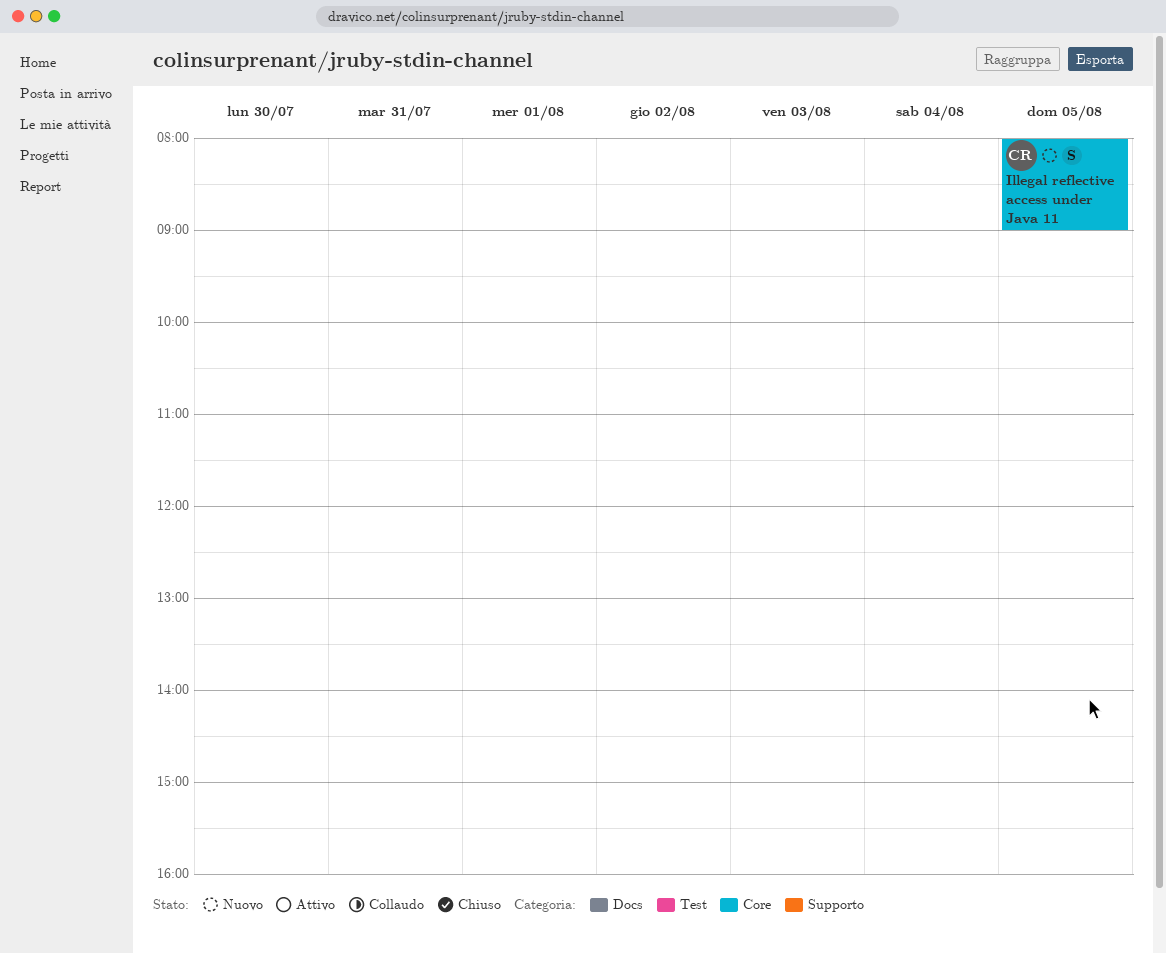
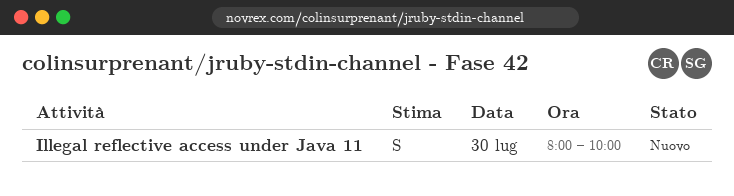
Illegal reflective access under Java 11, day: Aug 5 -> Jul 30
Illegal reflective access under Java 11, ends: 09:00 -> 10:00

